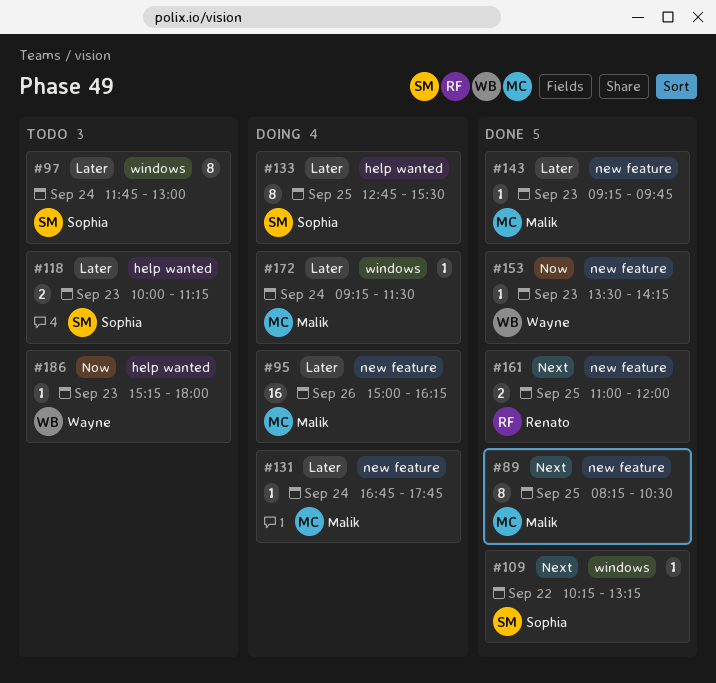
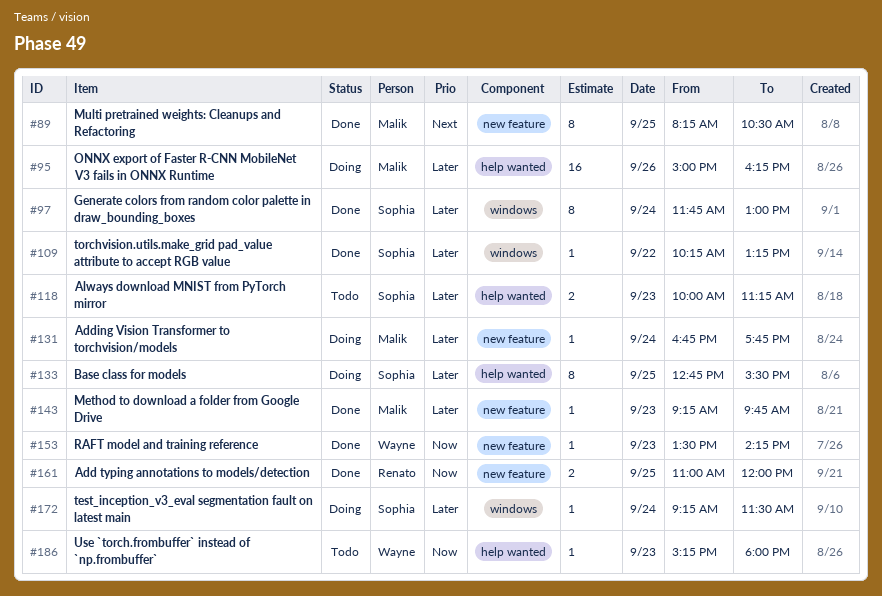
#95, label: new feature -> help wanted
#97, status: Todo -> Done
#109, priority: Next -> Later
#161, priority: Next -> Now
#172, owner: Malik -> Sophia

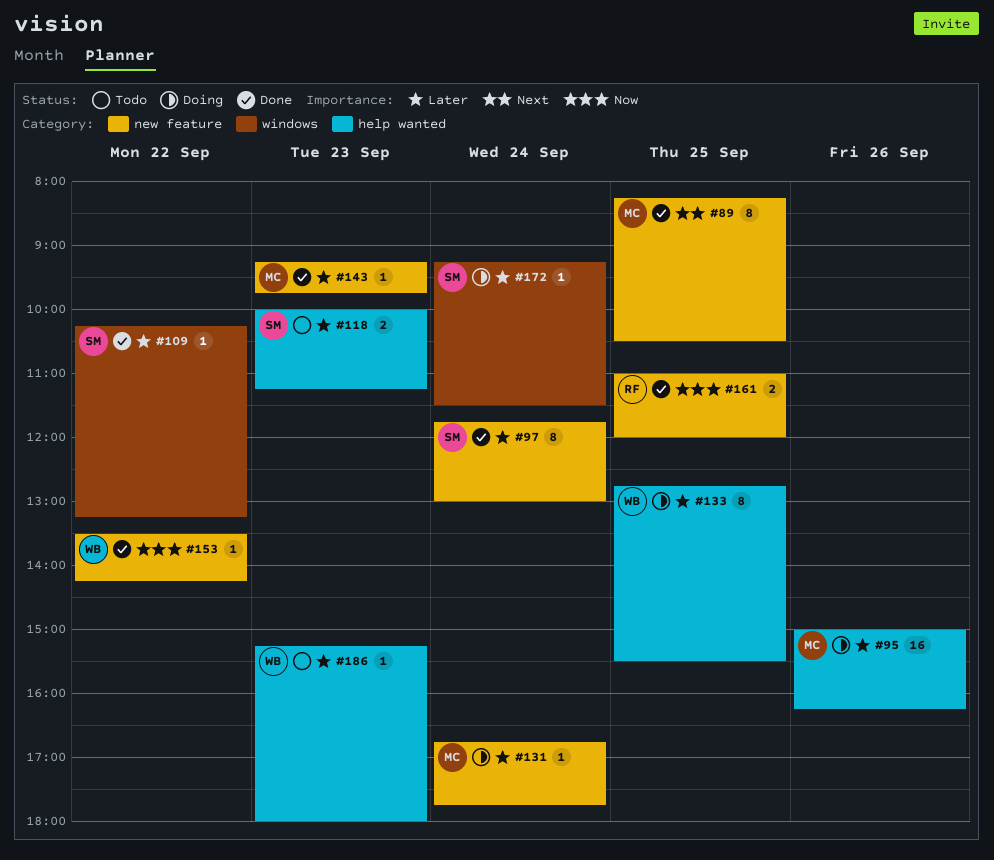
#97, label: windows -> new feature
#133, owner: Sophia -> Wayne
#153, day: Sep 23 -> Sep 22
#186, priority: Now -> Later

